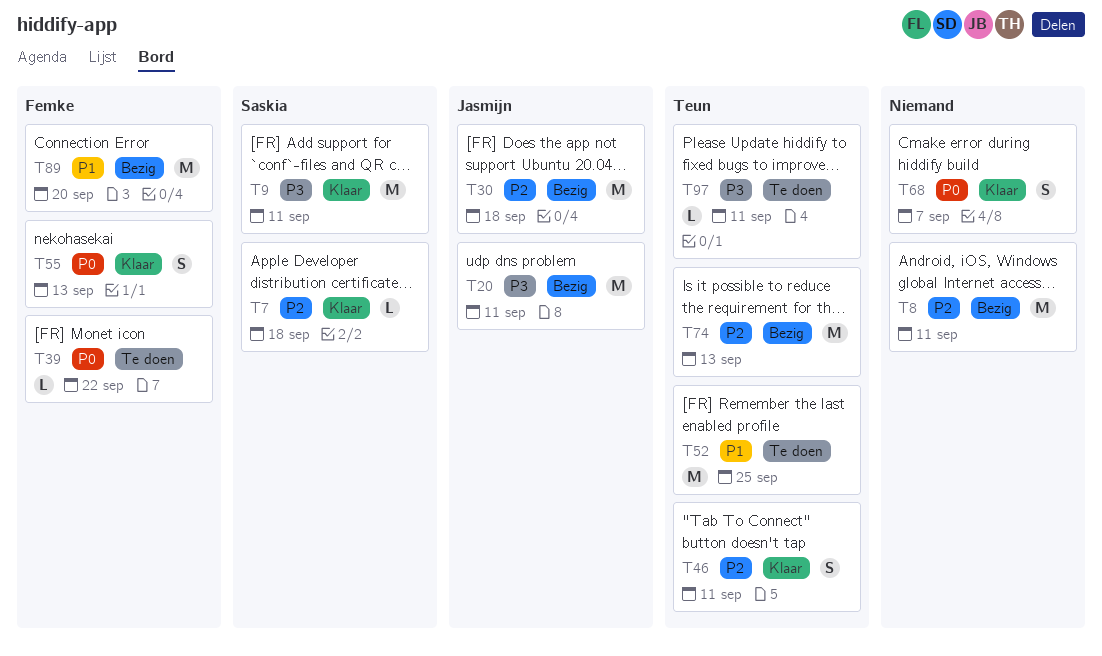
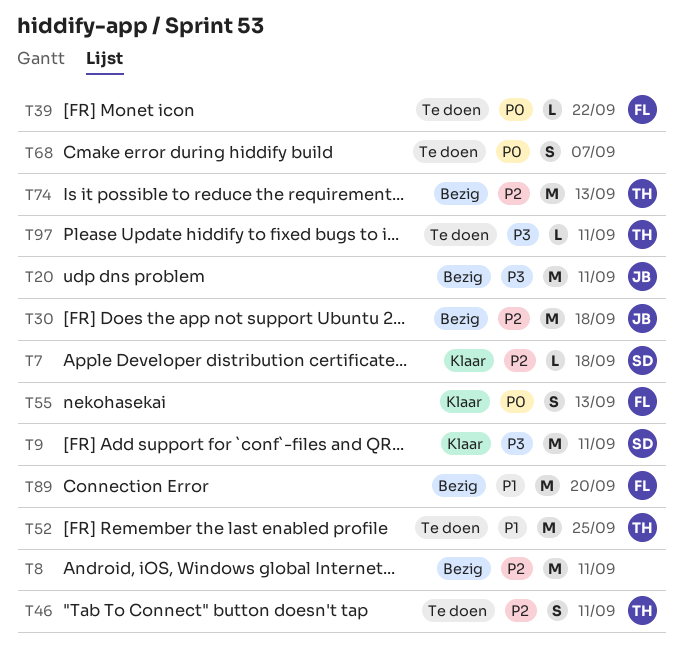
T46, status: Klaar -> Te doen
T68, status: Klaar -> Te doen

